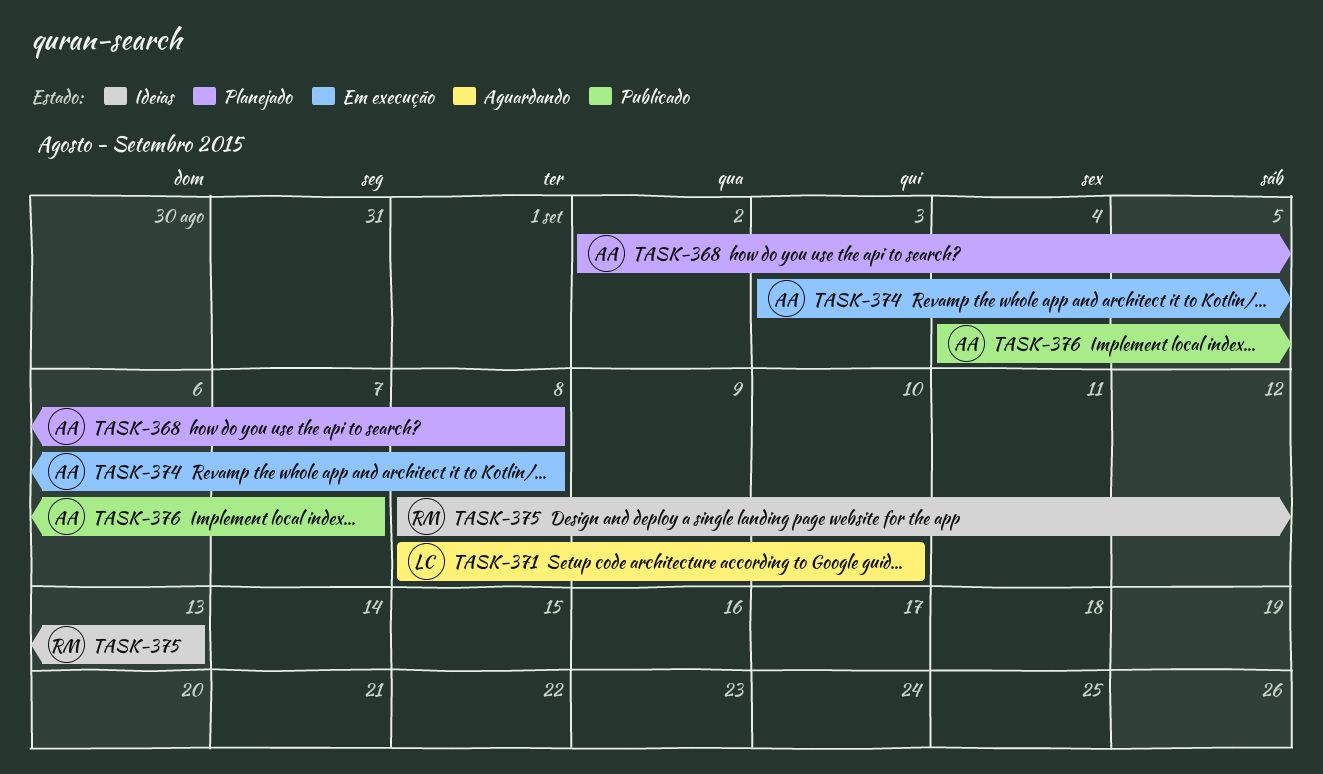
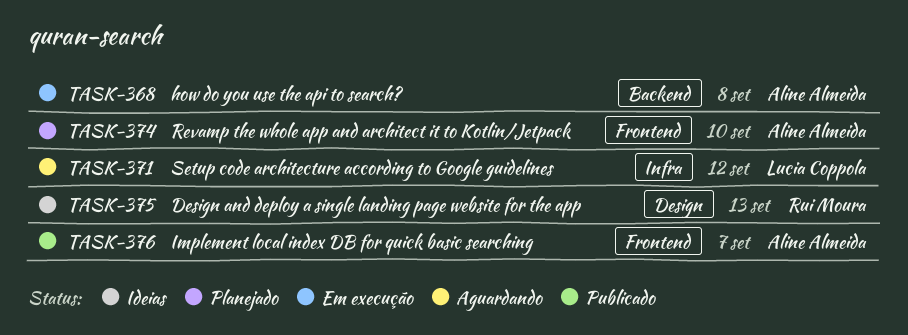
TASK-368, status: Planejado -> Em execução
TASK-371, due: Sep 10 -> Sep 12
TASK-374, status: Em execução -> Planejado
TASK-374, due: Sep 8 -> Sep 10

